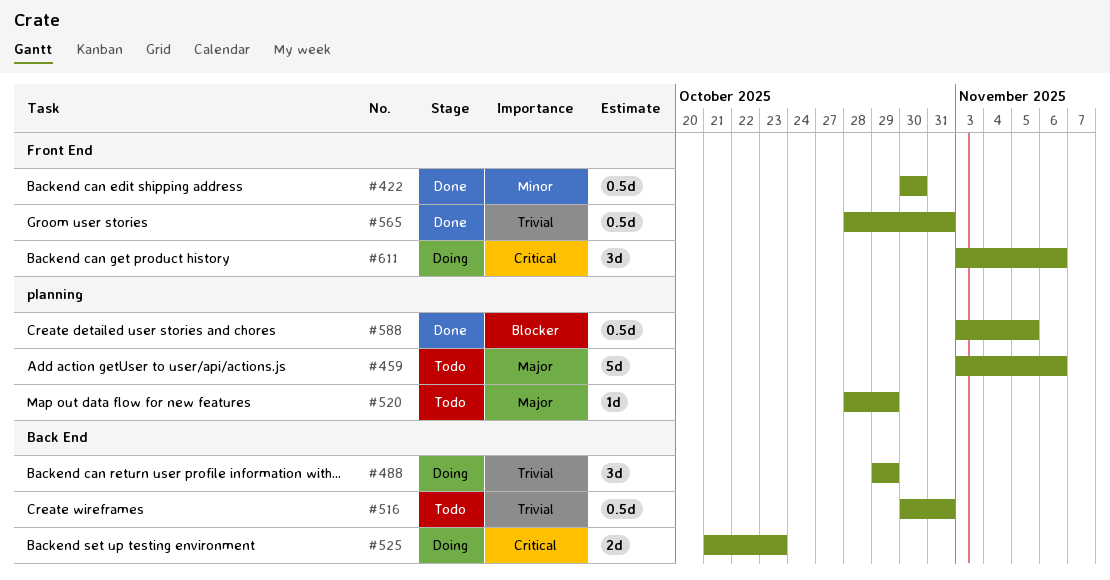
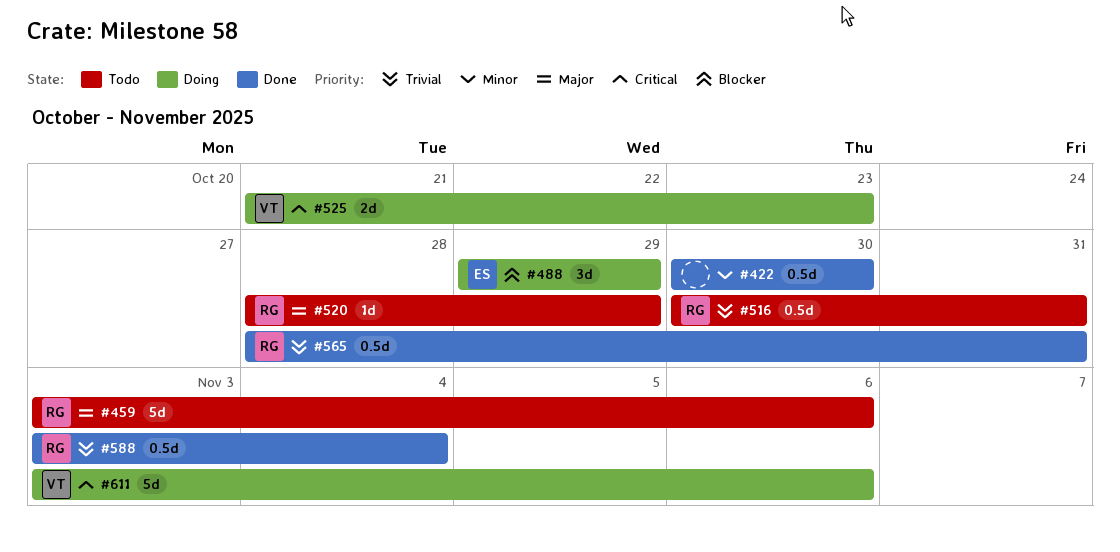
#488, priority: Trivial -> Blocker
#588, priority: Blocker -> Trivial
#588, due: Nov 5 -> Nov 4
#611, estimate: 3d -> 5d

